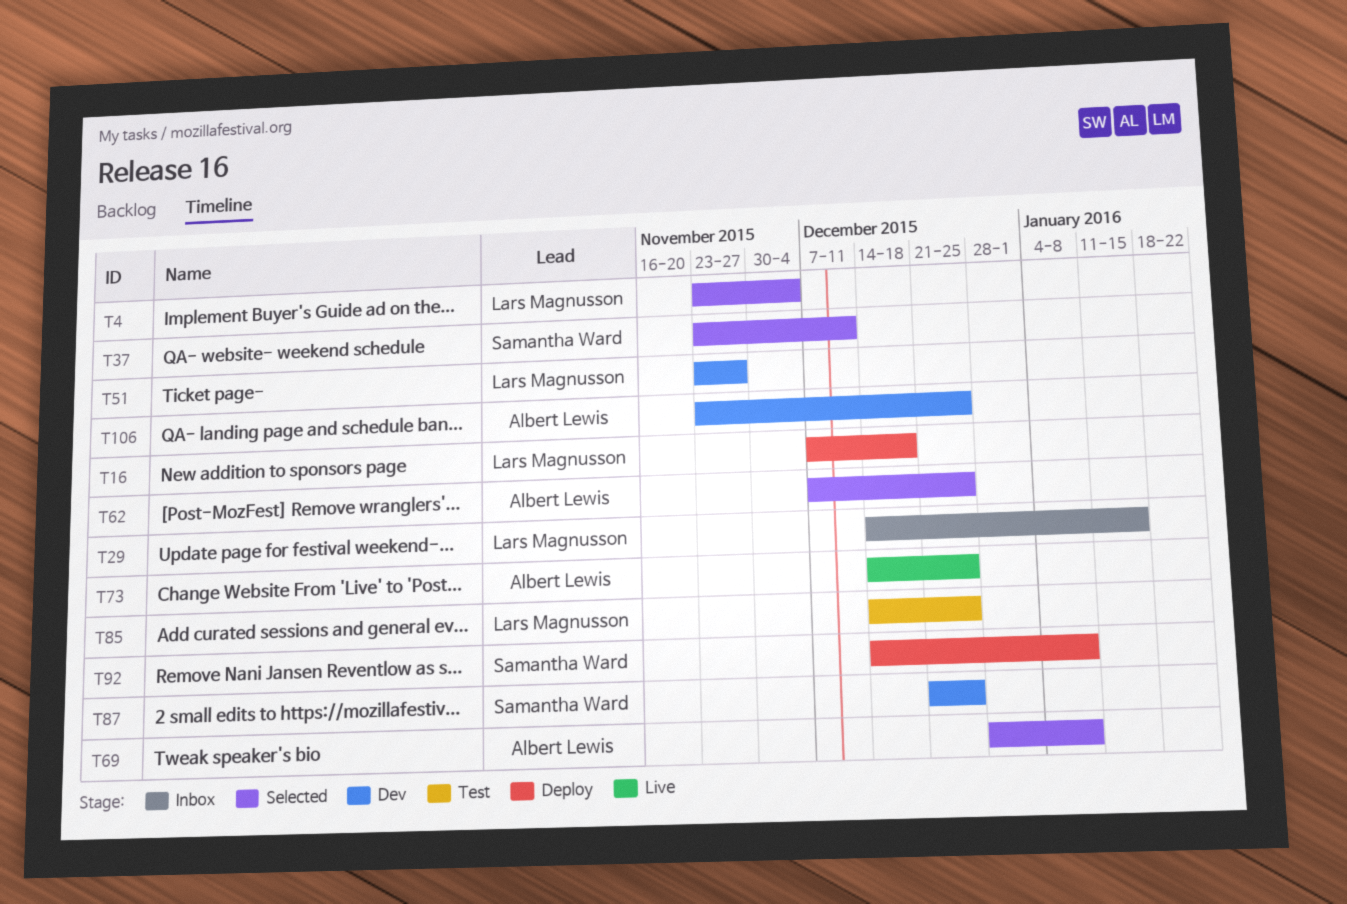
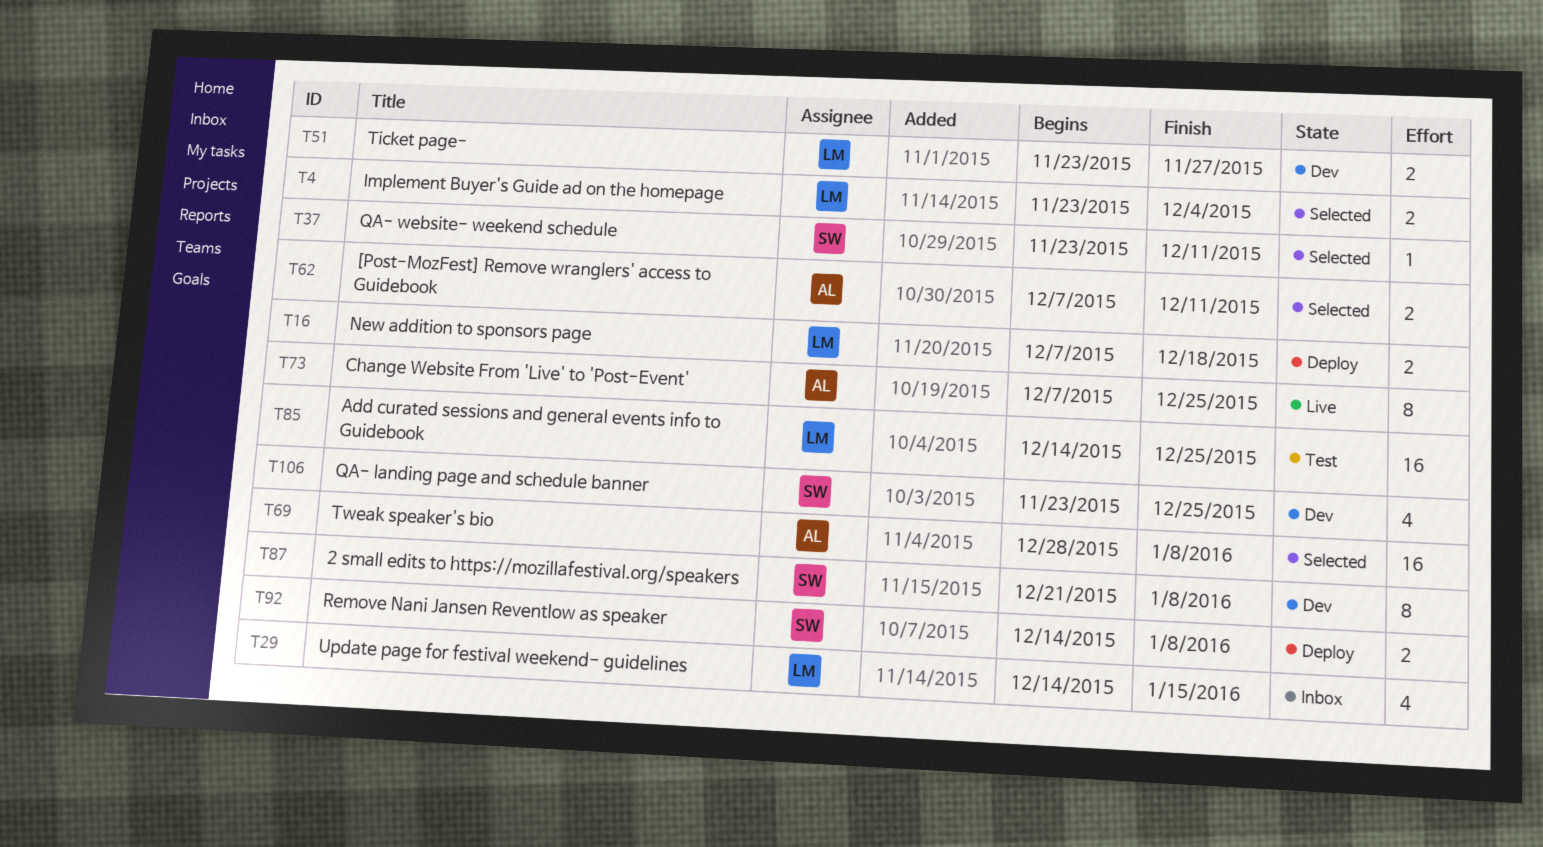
T62, due: Dec 25 -> Dec 11
T73, start: Dec 14 -> Dec 7
T87, due: Dec 25 -> Jan 8
T106, owner: Albert Lewis -> Samantha Ward

